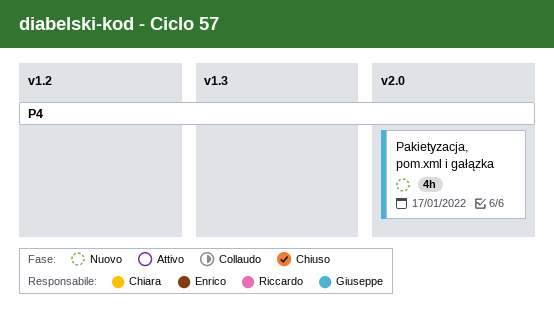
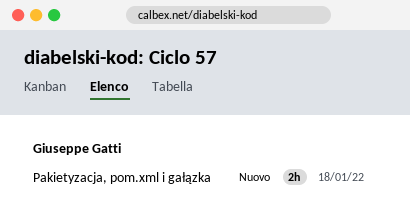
Pakietyzacja, pom.xml i gałązka, estimate: 4h -> 2h
Pakietyzacja, pom.xml i gałązka, due: Jan 17 -> Jan 18

